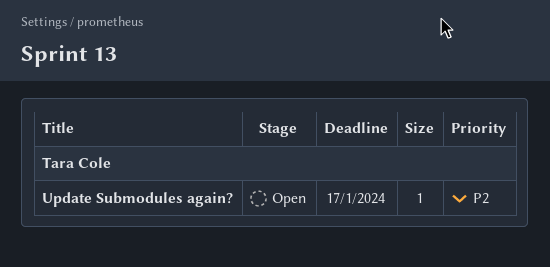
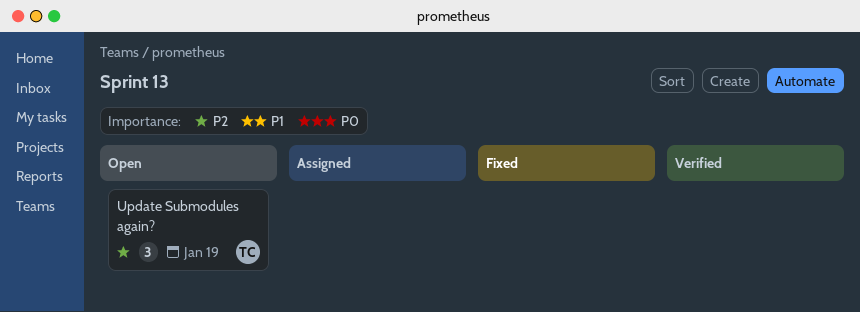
Update Submodules again?, estimate: 1 -> 3
Update Submodules again?, due: Jan 17 -> Jan 19

